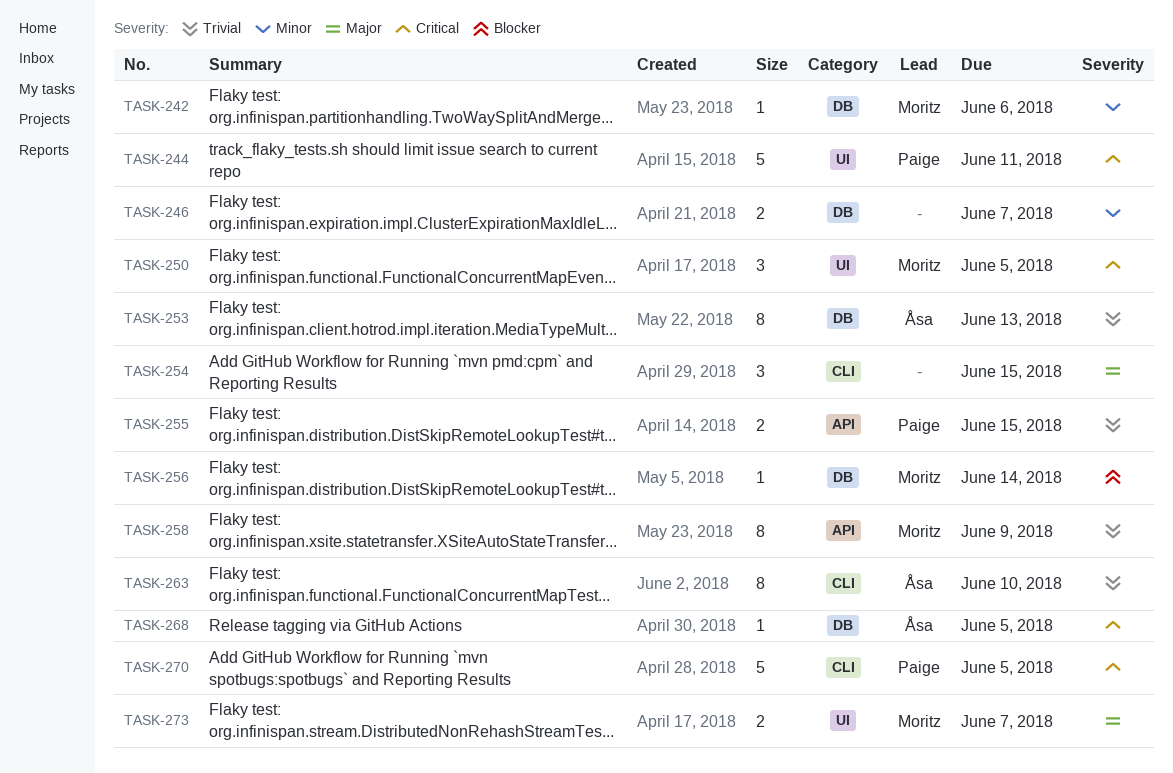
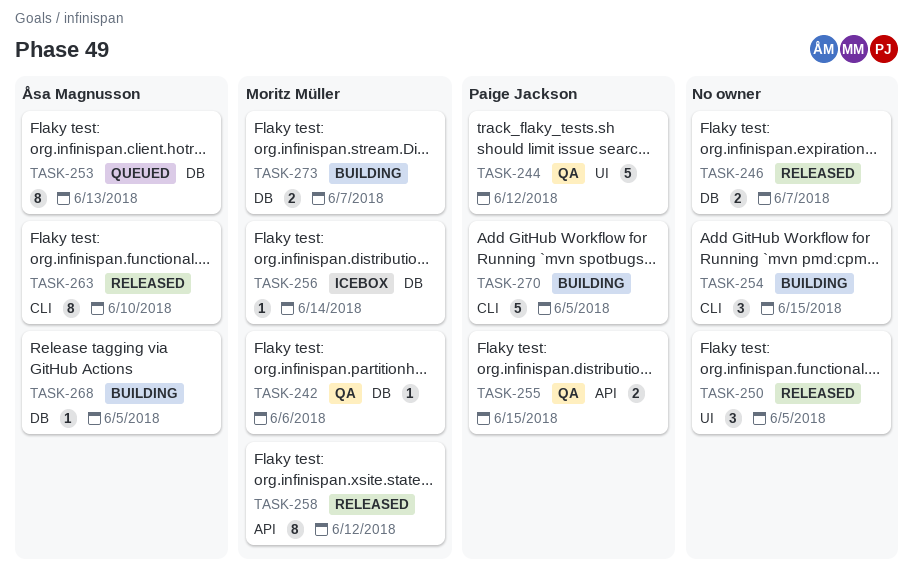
TASK-244, due: Jun 11 -> Jun 12
TASK-250, owner: Moritz Müller -> none
TASK-258, due: Jun 9 -> Jun 12
TASK-273, label: UI -> DB

